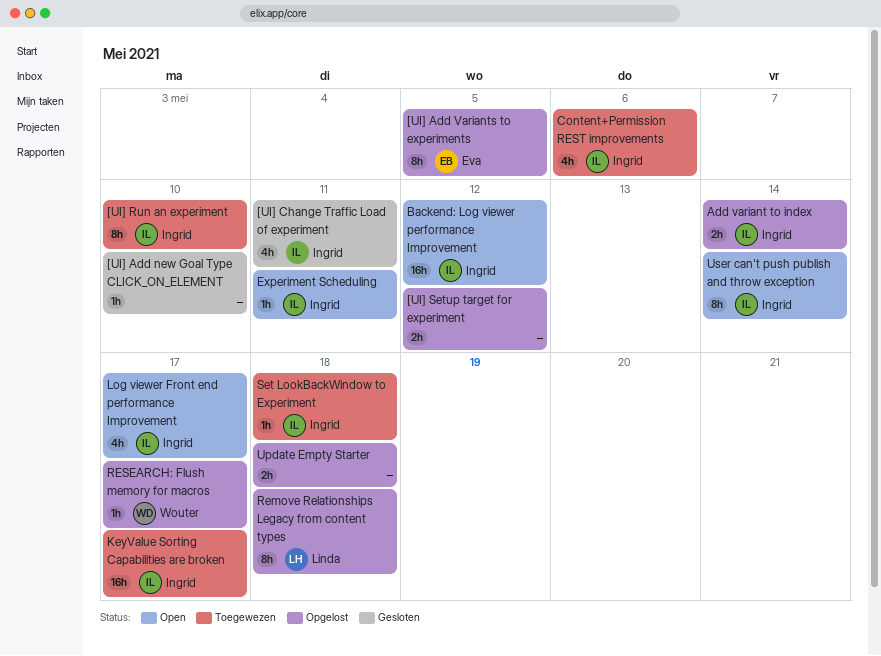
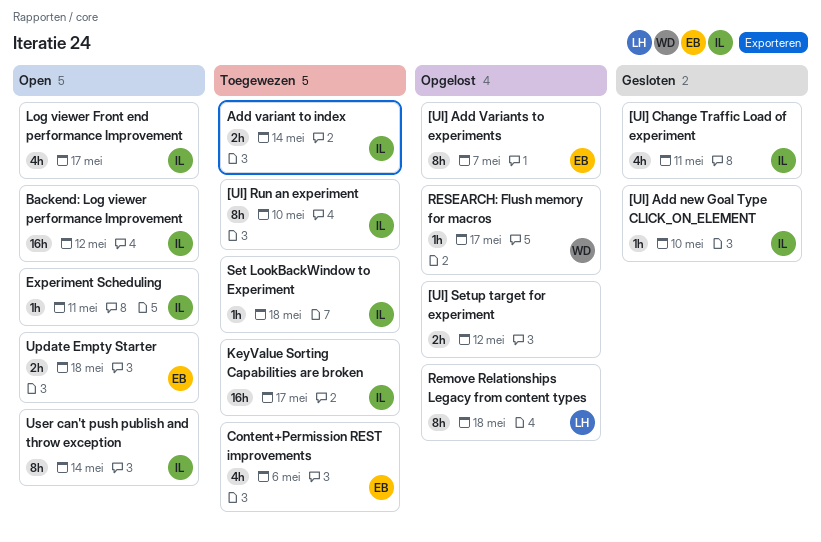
[UI] Add new Goal Type CLICK_ON_ELEMENT, owner: none -> Ingrid
[UI] Add Variants to experiments, due: May 5 -> May 7
Add variant to index, status: Opgelost -> Toegewezen
Content+Permission REST improvements, owner: Ingrid -> Eva
Update Empty Starter, status: Opgelost -> Open
Update Empty Starter, owner: none -> Eva

